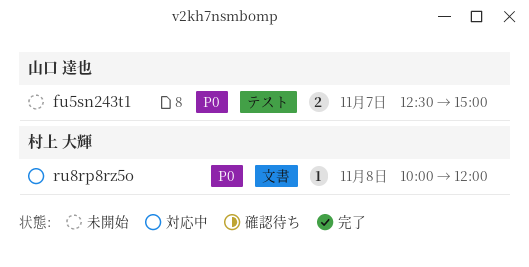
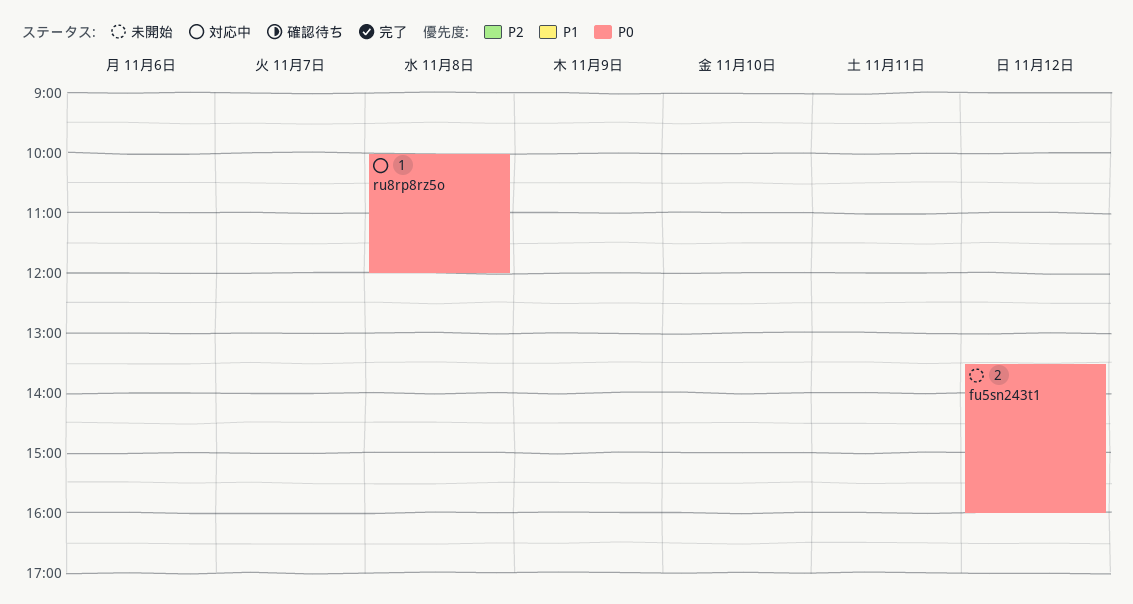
fu5sn243t1, day: Nov 7 -> Nov 12
fu5sn243t1, begins: 12:30 -> 13:30
fu5sn243t1, ends: 15:00 -> 16:00

